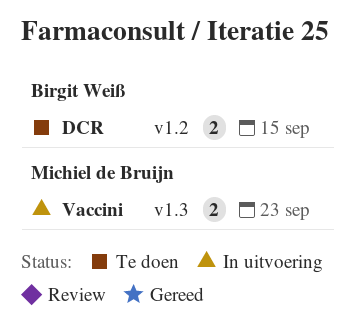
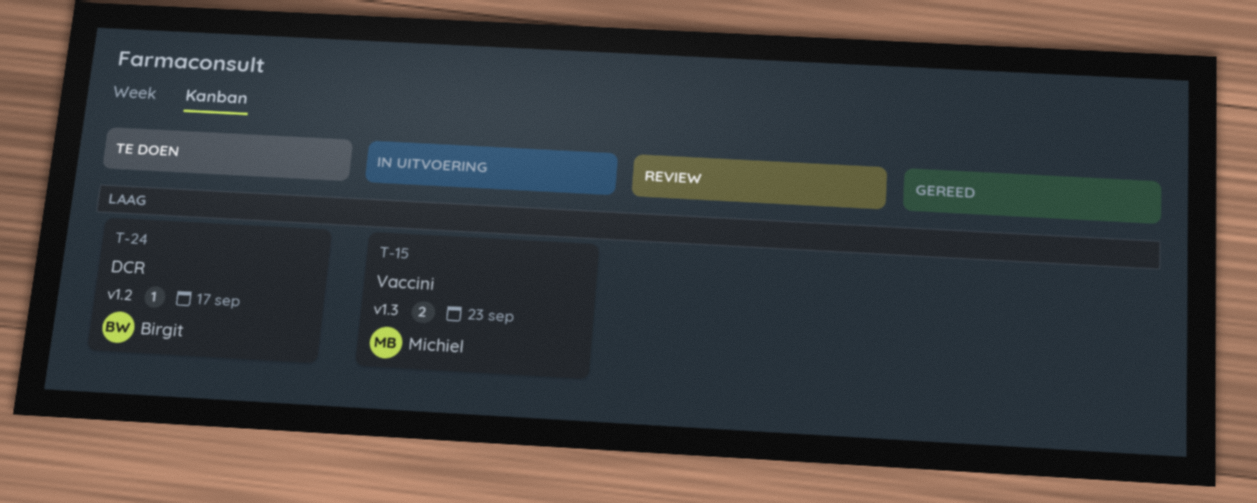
DCR, estimate: 2 -> 1
DCR, due: Sep 15 -> Sep 17

